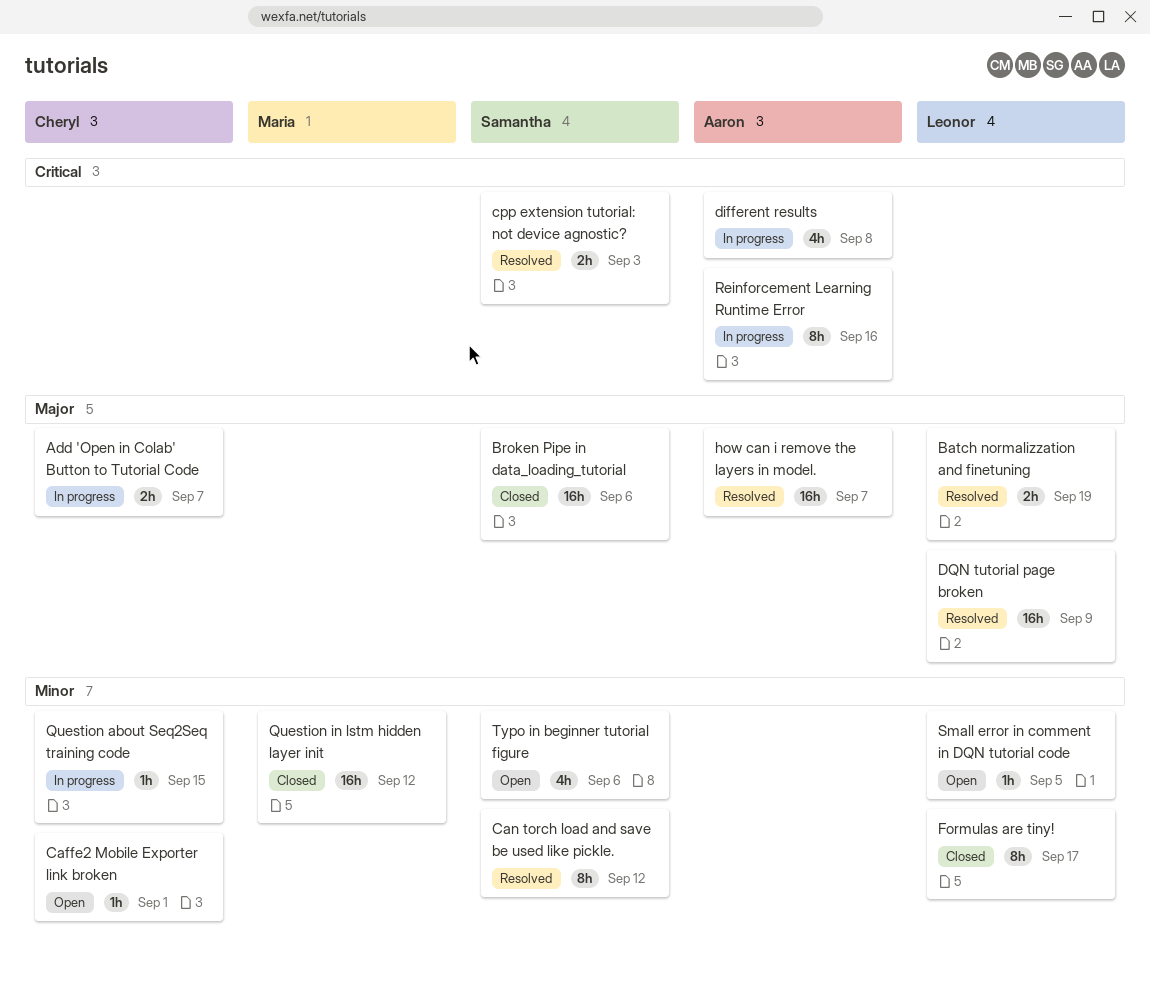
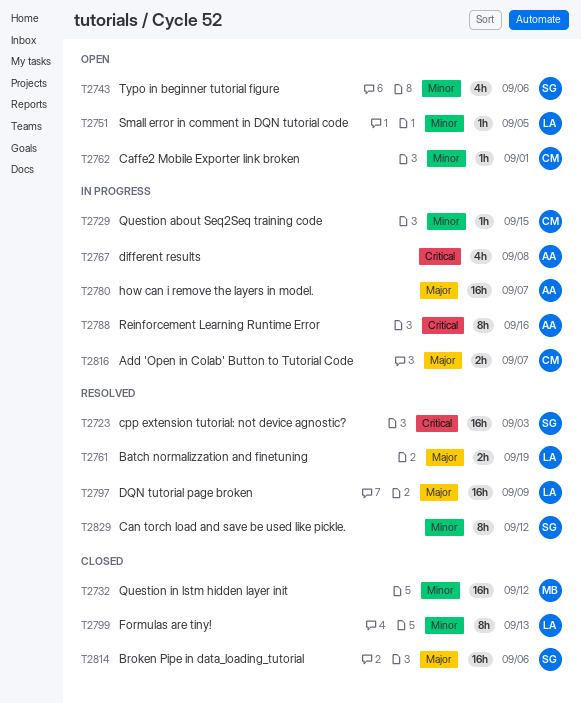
cpp extension tutorial: not device agnostic?, estimate: 2h -> 16h
Formulas are tiny!, due: Sep 17 -> Sep 13
how can i remove the layers in model., status: Resolved -> In progress

